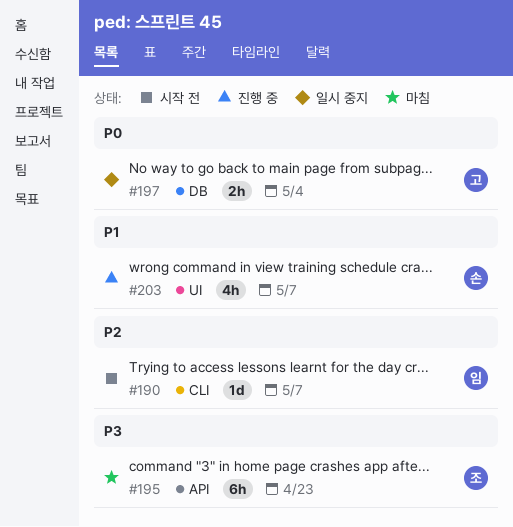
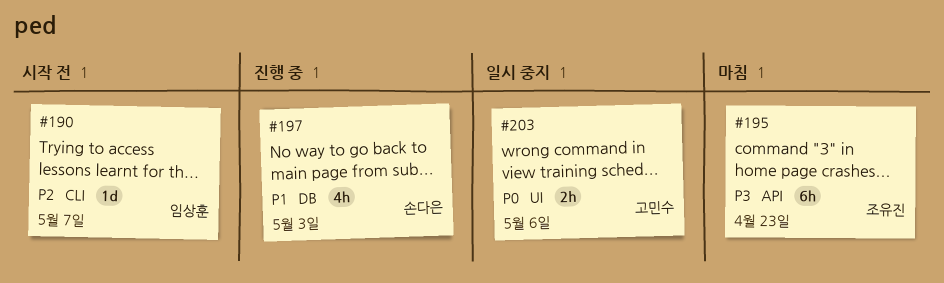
#197, status: 일시 중지 -> 진행 중
#197, owner: 고민수 -> 손다은
#197, priority: P0 -> P1
#197, estimate: 2h -> 4h
#197, due: May 4 -> May 3
#203, status: 진행 중 -> 일시 중지
#203, owner: 손다은 -> 고민수
#203, priority: P1 -> P0
#203, estimate: 4h -> 2h
#203, due: May 7 -> May 6

